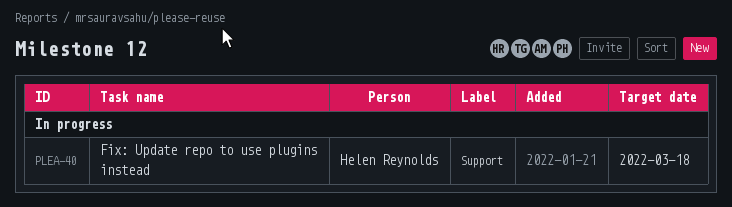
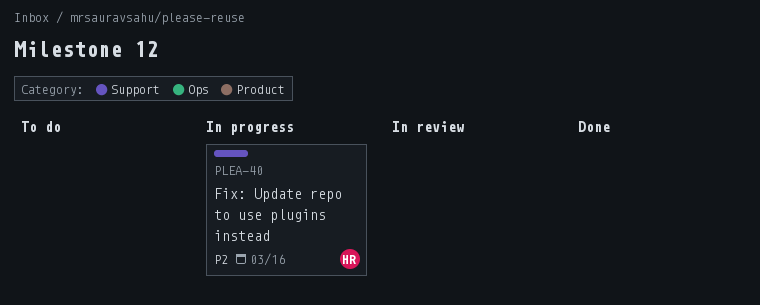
PLEA-40, due: Mar 18 -> Mar 16

